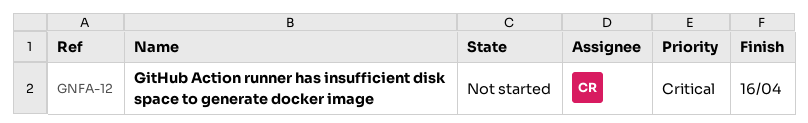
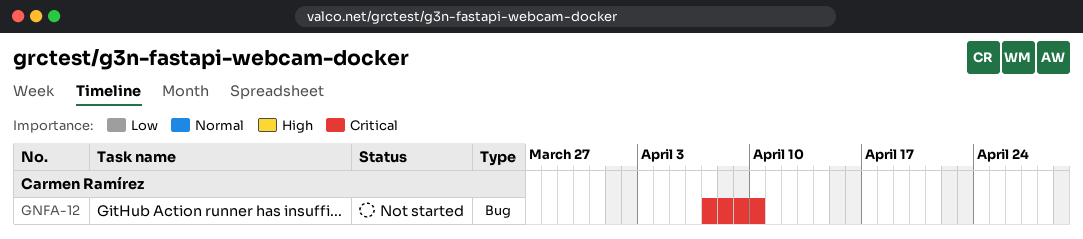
GNFA-12, due: Apr 16 -> Apr 10

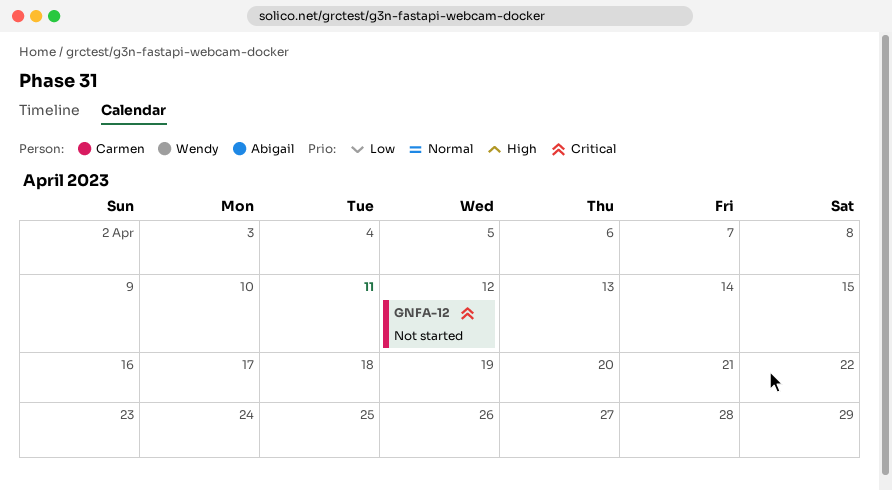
GNFA-12, due: Apr 10 -> Apr 12

